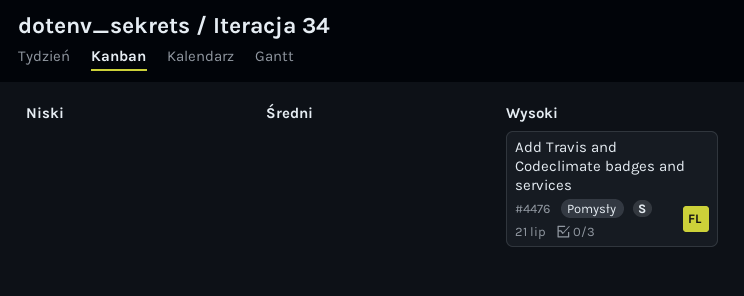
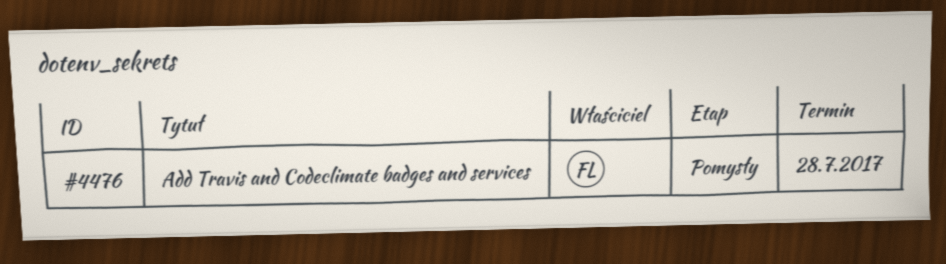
#4476, due: Jul 21 -> Jul 28

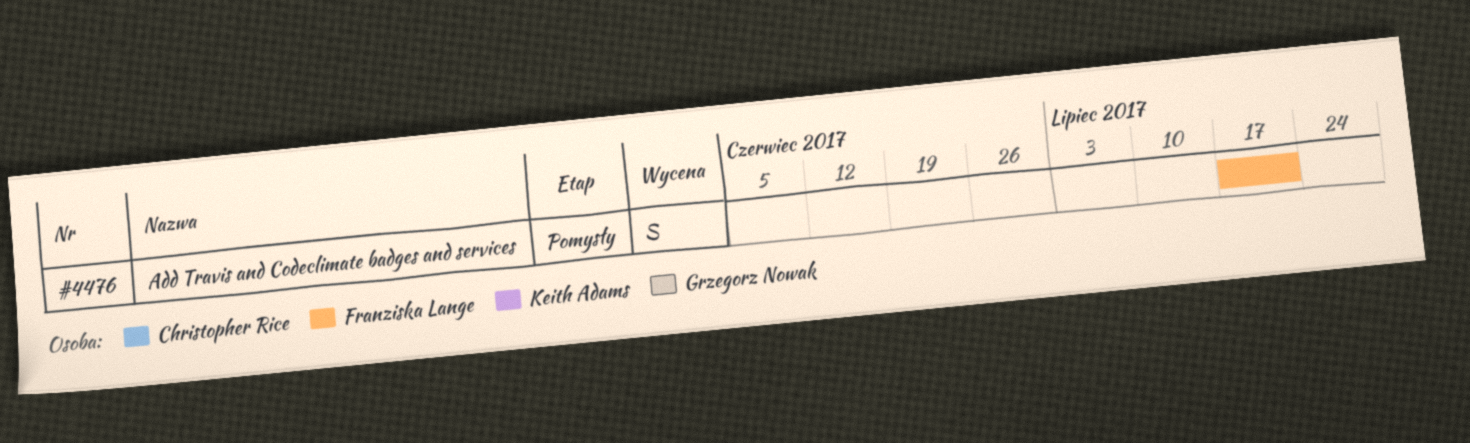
#4476, due: Jul 28 -> Jul 21

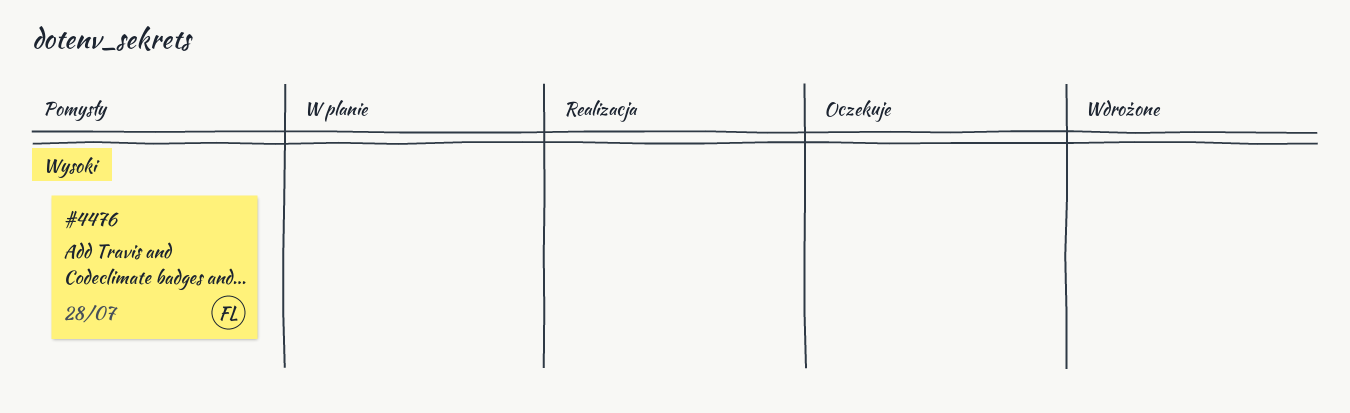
#4476, due: Jul 21 -> Jul 28

